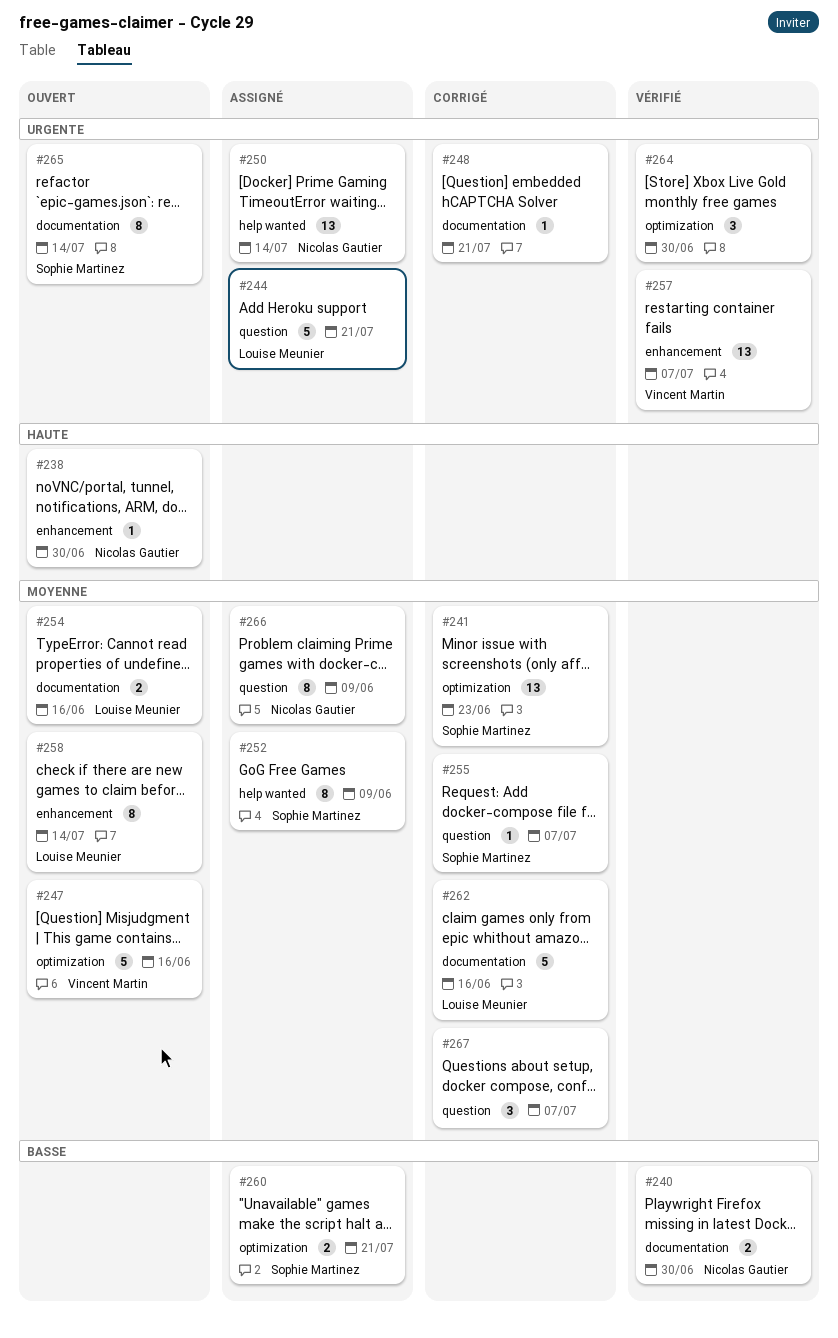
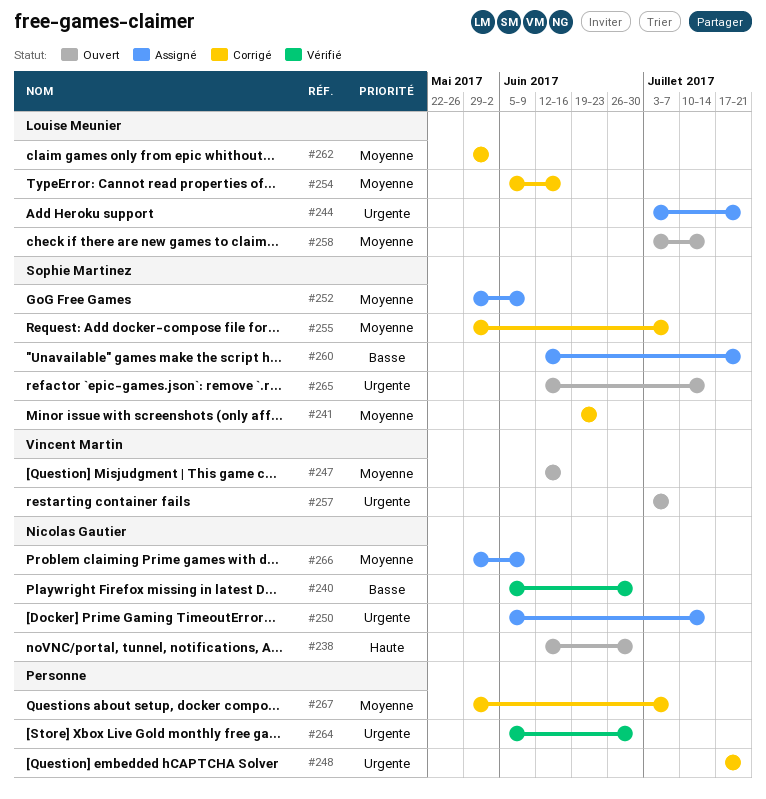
#254, status: Ouvert -> Corrigé
#257, status: Vérifié -> Ouvert
#262, due: Jun 16 -> Jun 2

